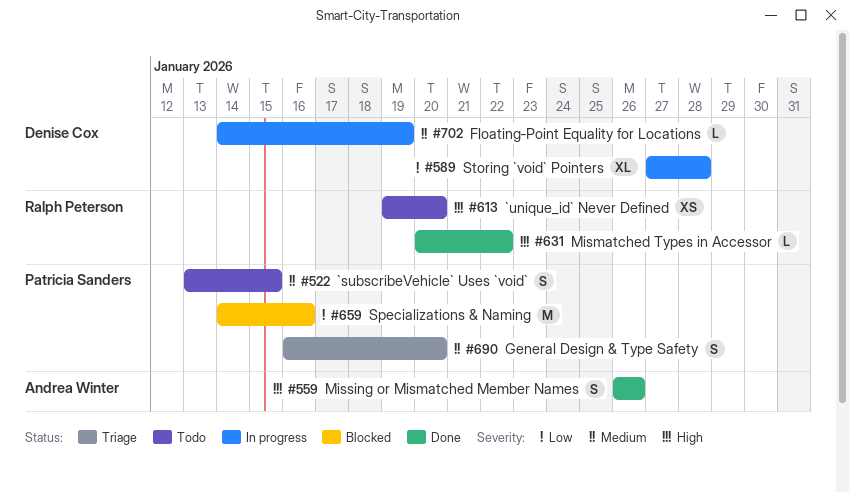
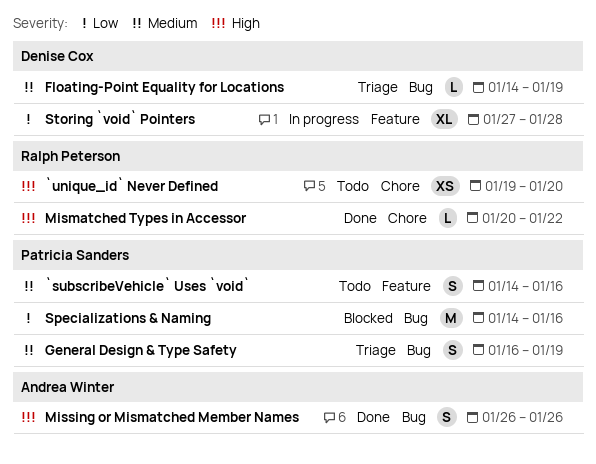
`subscribeVehicle` Uses `void`, start: Jan 13 -> Jan 14
`subscribeVehicle` Uses `void`, due: Jan 15 -> Jan 16
Floating‑Point Equality for Locations, status: In progress -> Triage
General Design & Type Safety, due: Jan 20 -> Jan 19

